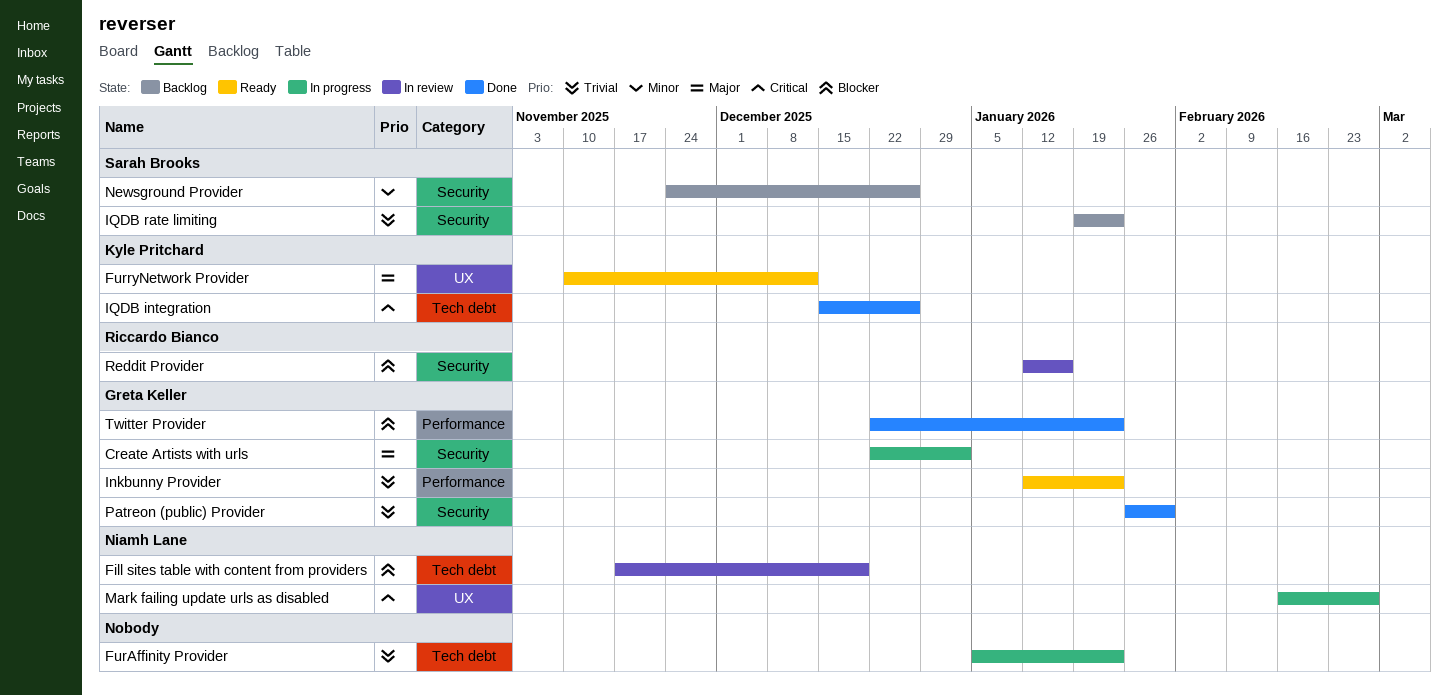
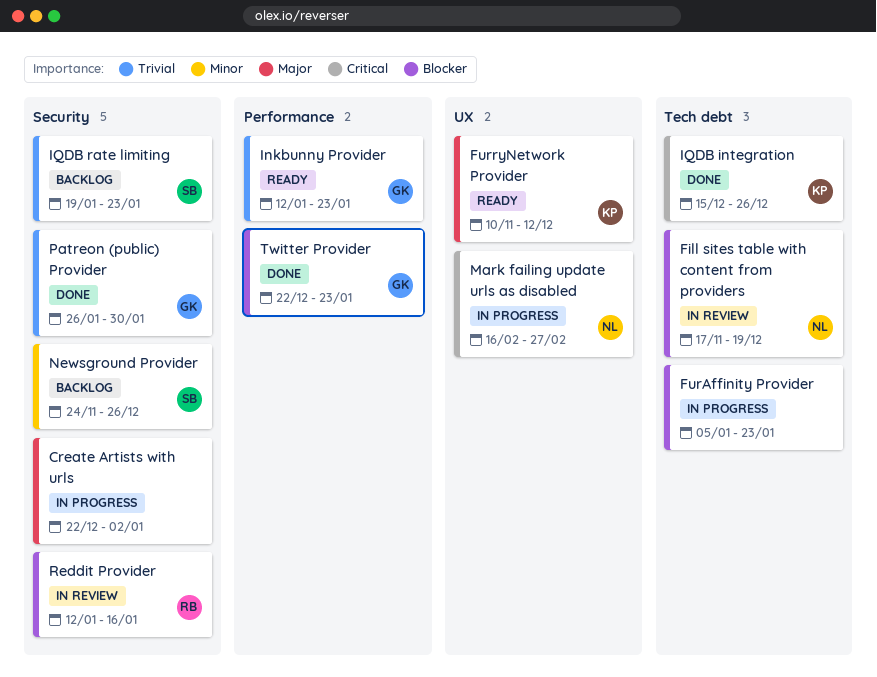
Create Artists with urls, owner: Greta Keller -> none
FurAffinity Provider, priority: Trivial -> Blocker

